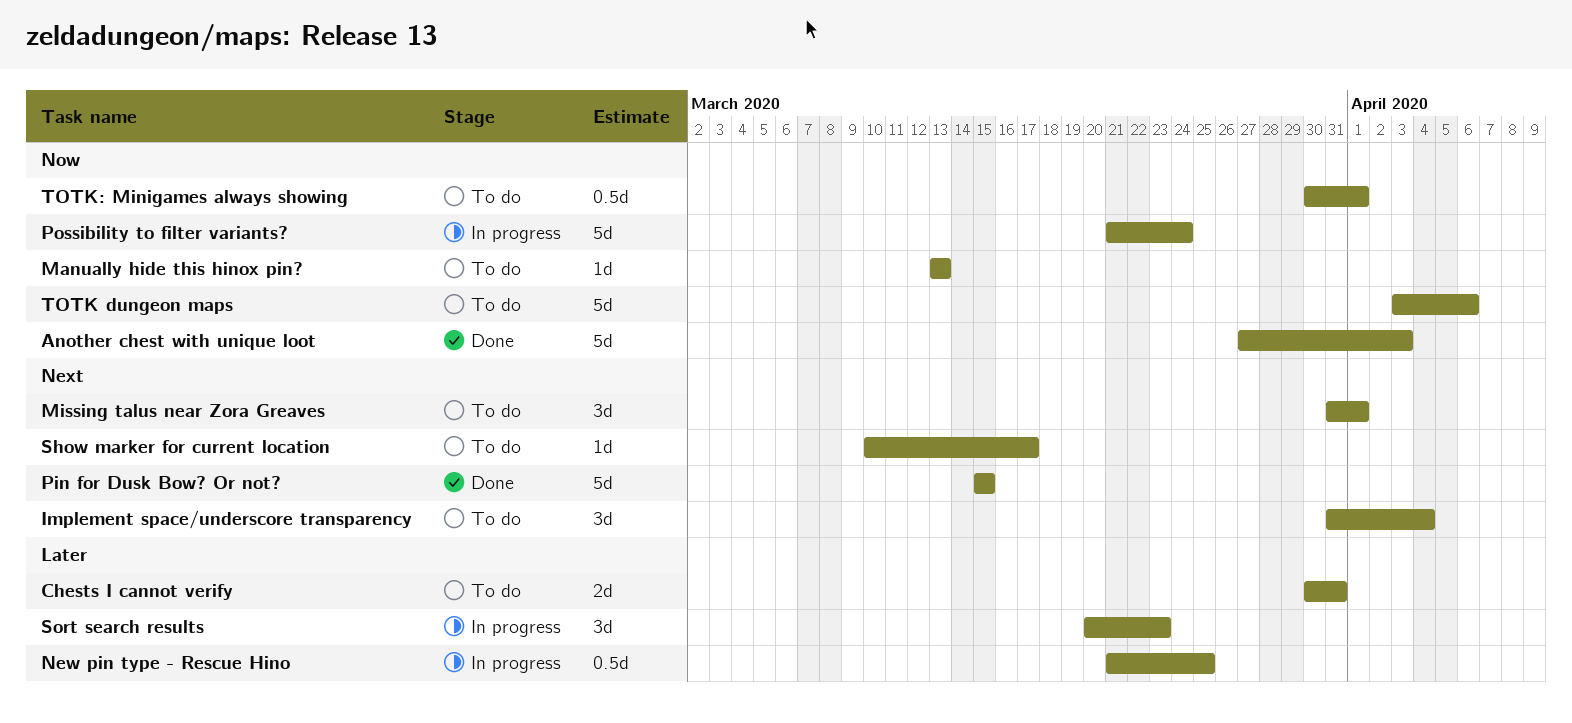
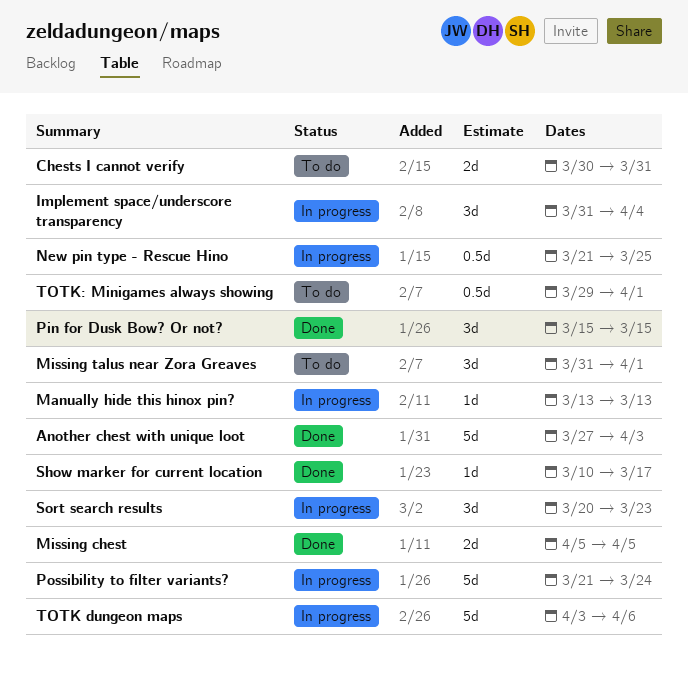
Implement space/underscore transparency, status: To do -> In progress
Manually hide this hinox pin?, status: To do -> In progress
Missing chest: none -> present
Pin for Dusk Bow? Or not?, estimate: 5d -> 3d
Show marker for current location, status: To do -> Done
TOTK dungeon maps, status: To do -> In progress
TOTK: Minigames always showing, start: Mar 30 -> Mar 29

